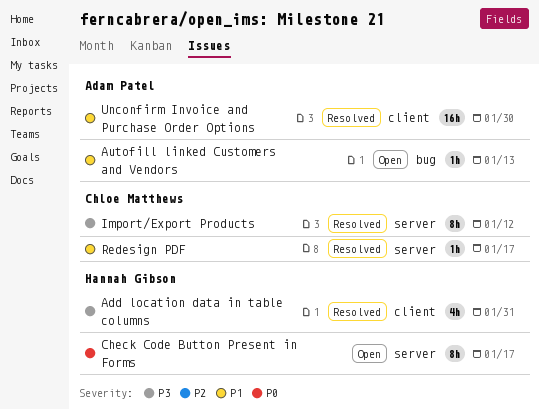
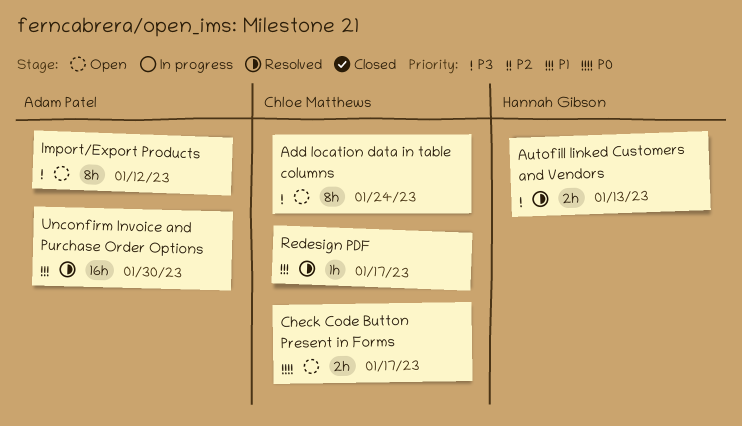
Add location data in table columns, status: Resolved -> Open
Add location data in table columns, owner: Hannah Gibson -> Chloe Matthews
Add location data in table columns, estimate: 4h -> 8h
Add location data in table columns, due: Jan 31 -> Jan 24
Autofill linked Customers and Vendors, status: Open -> Resolved
Autofill linked Customers and Vendors, owner: Adam Patel -> Hannah Gibson
Autofill linked Customers and Vendors, priority: P1 -> P3
Autofill linked Customers and Vendors, estimate: 1h -> 2h
Check Code Button Present in Forms, owner: Hannah Gibson -> Chloe Matthews
Check Code Button Present in Forms, estimate: 8h -> 2h
Import/Export Products, status: Resolved -> Open
Import/Export Products, owner: Chloe Matthews -> Adam Patel

